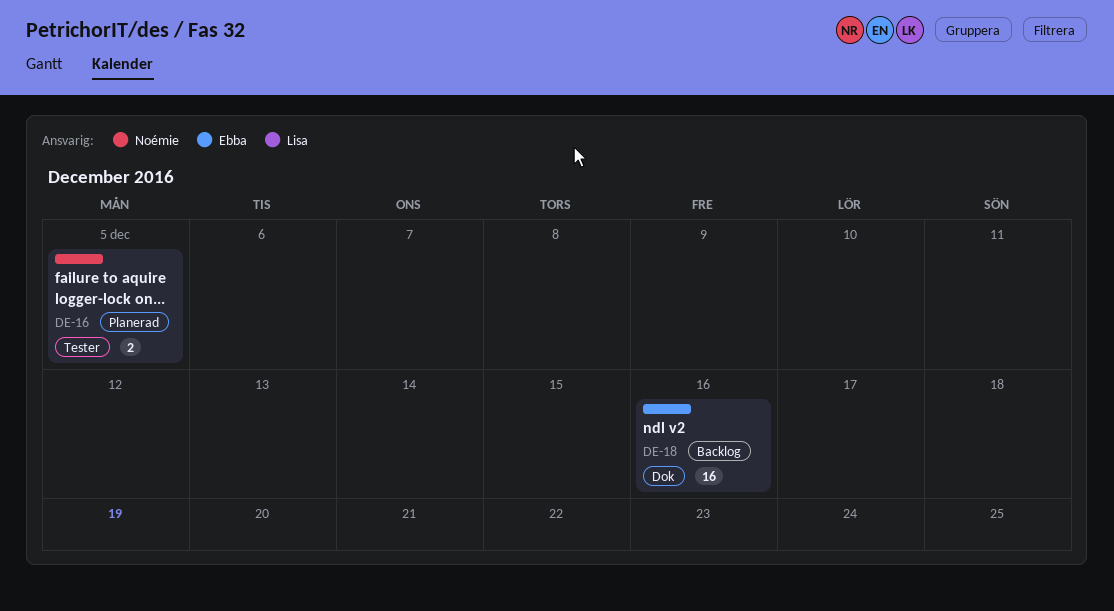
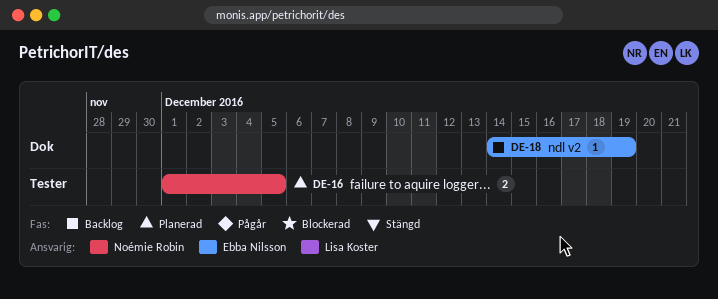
DE-18, estimate: 16 -> 1
DE-18, due: Dec 16 -> Dec 19

